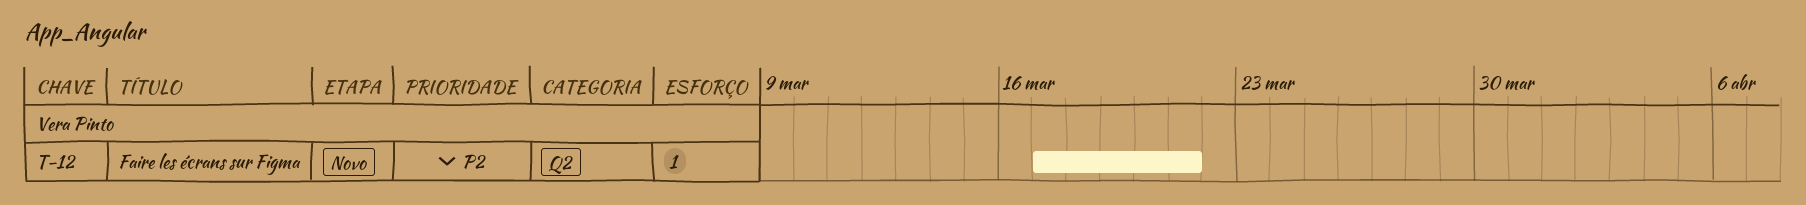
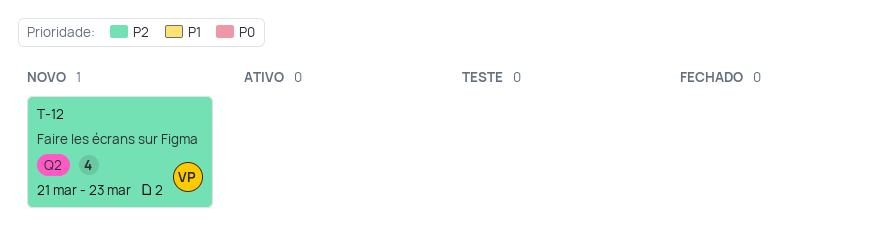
T-12, estimate: 1 -> 4
T-12, start: Mar 17 -> Mar 21
T-12, due: Mar 21 -> Mar 23

